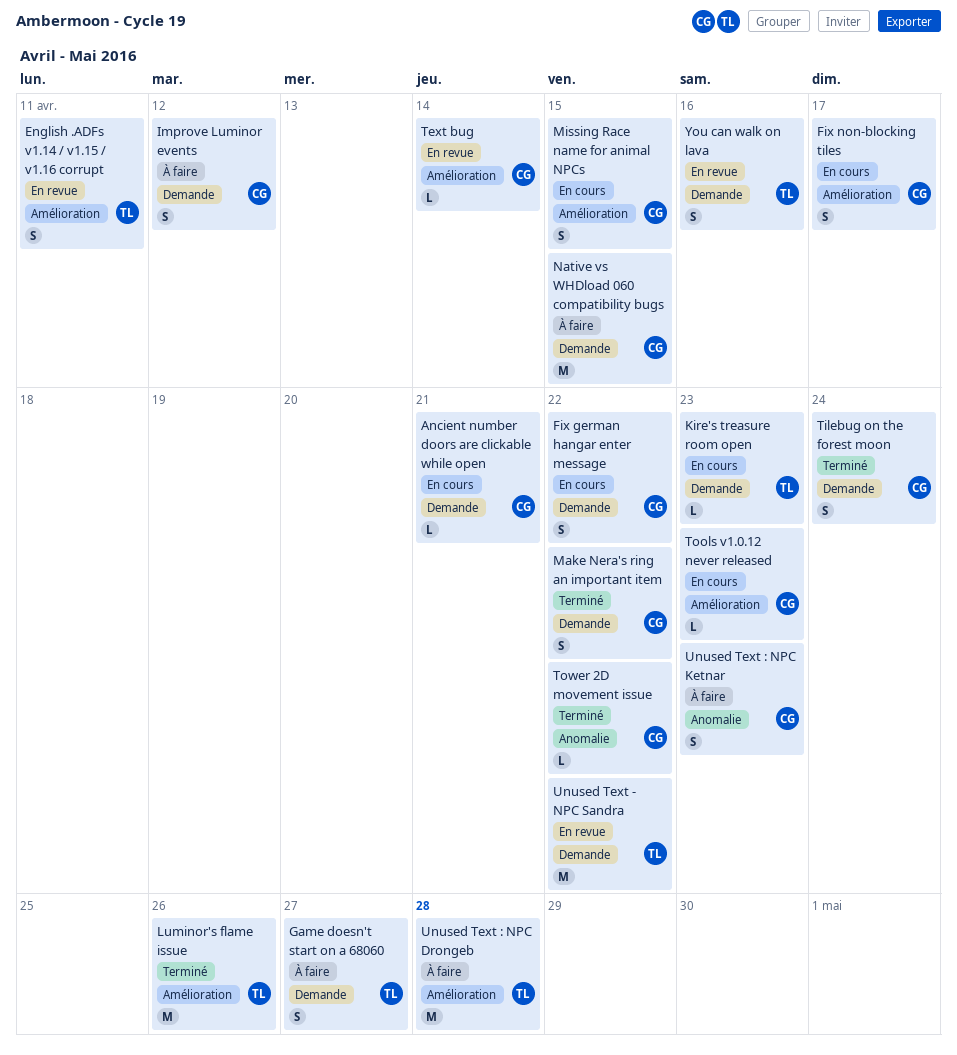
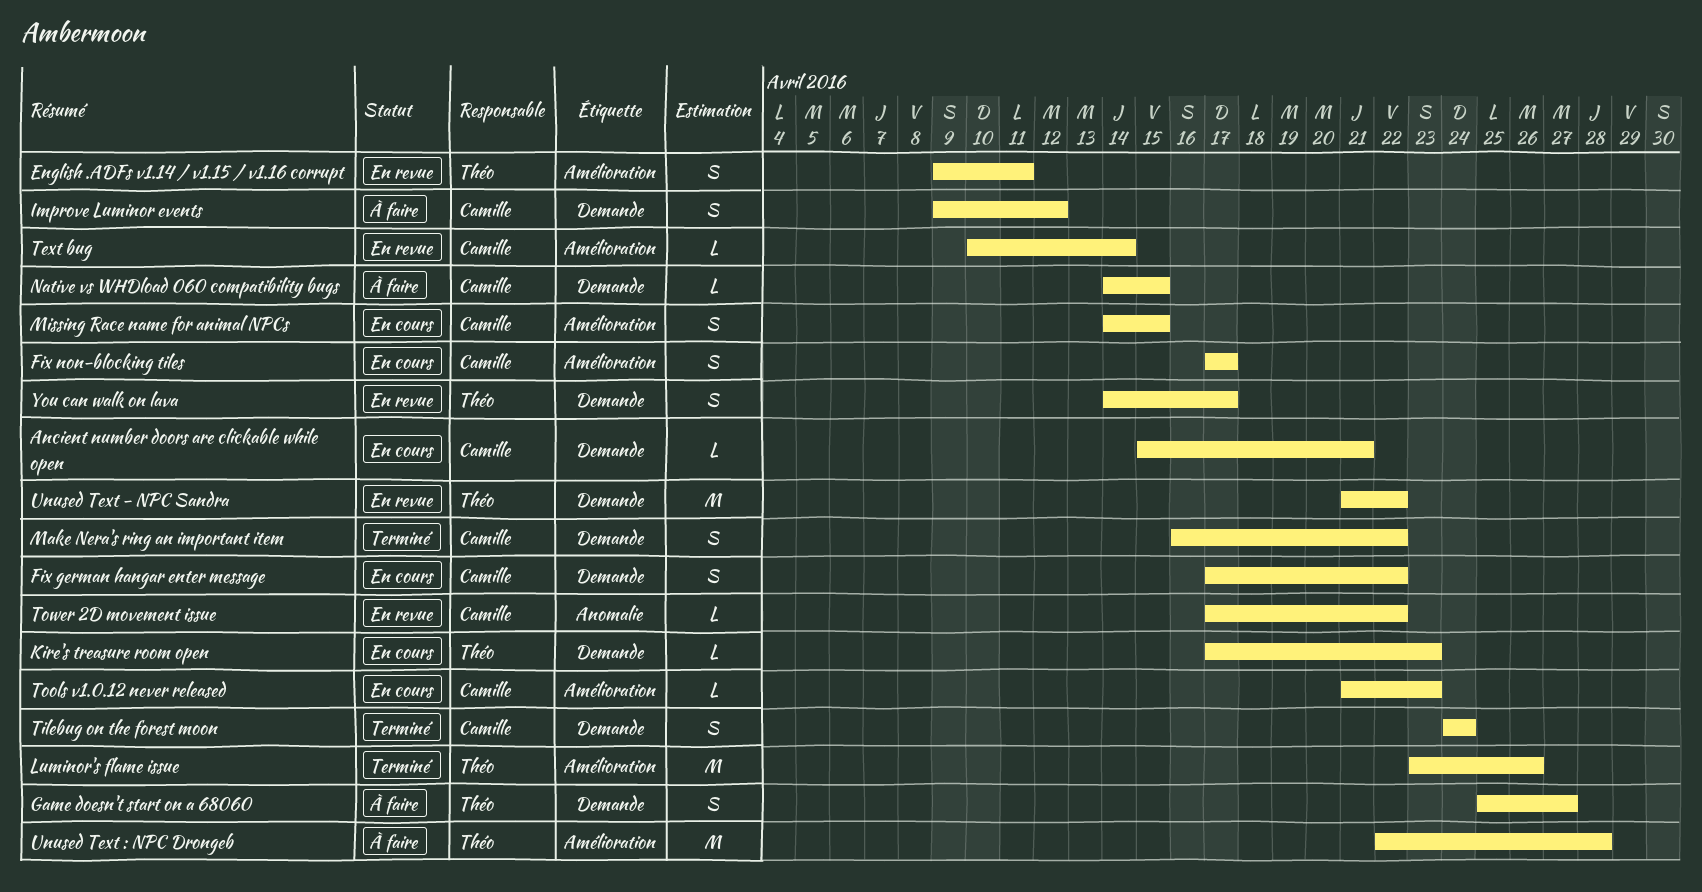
Native vs WHDload 060 compatibility bugs, estimate: M -> L
Tower 2D movement issue, status: Terminé -> En revue
Unused Text : NPC Ketnar: present -> none
You can walk on lava, due: Apr 16 -> Apr 17

